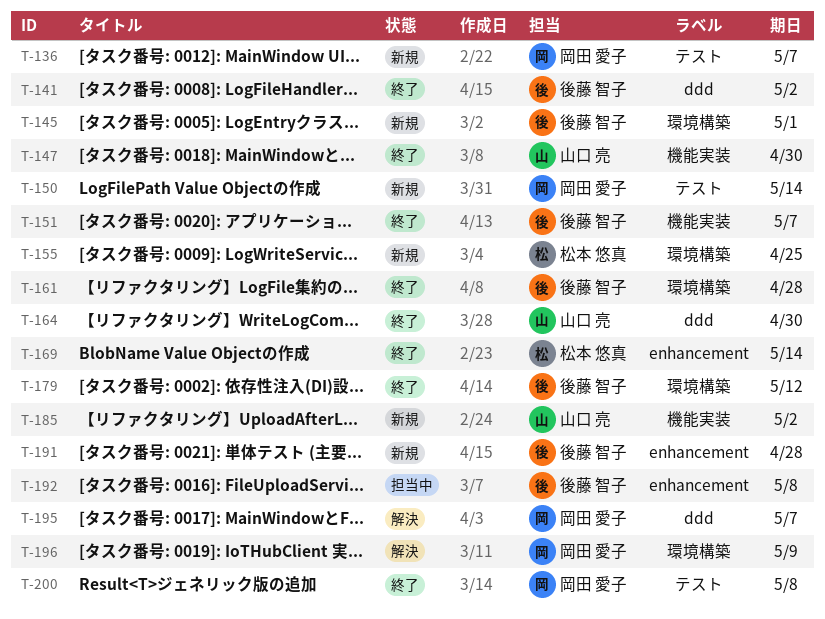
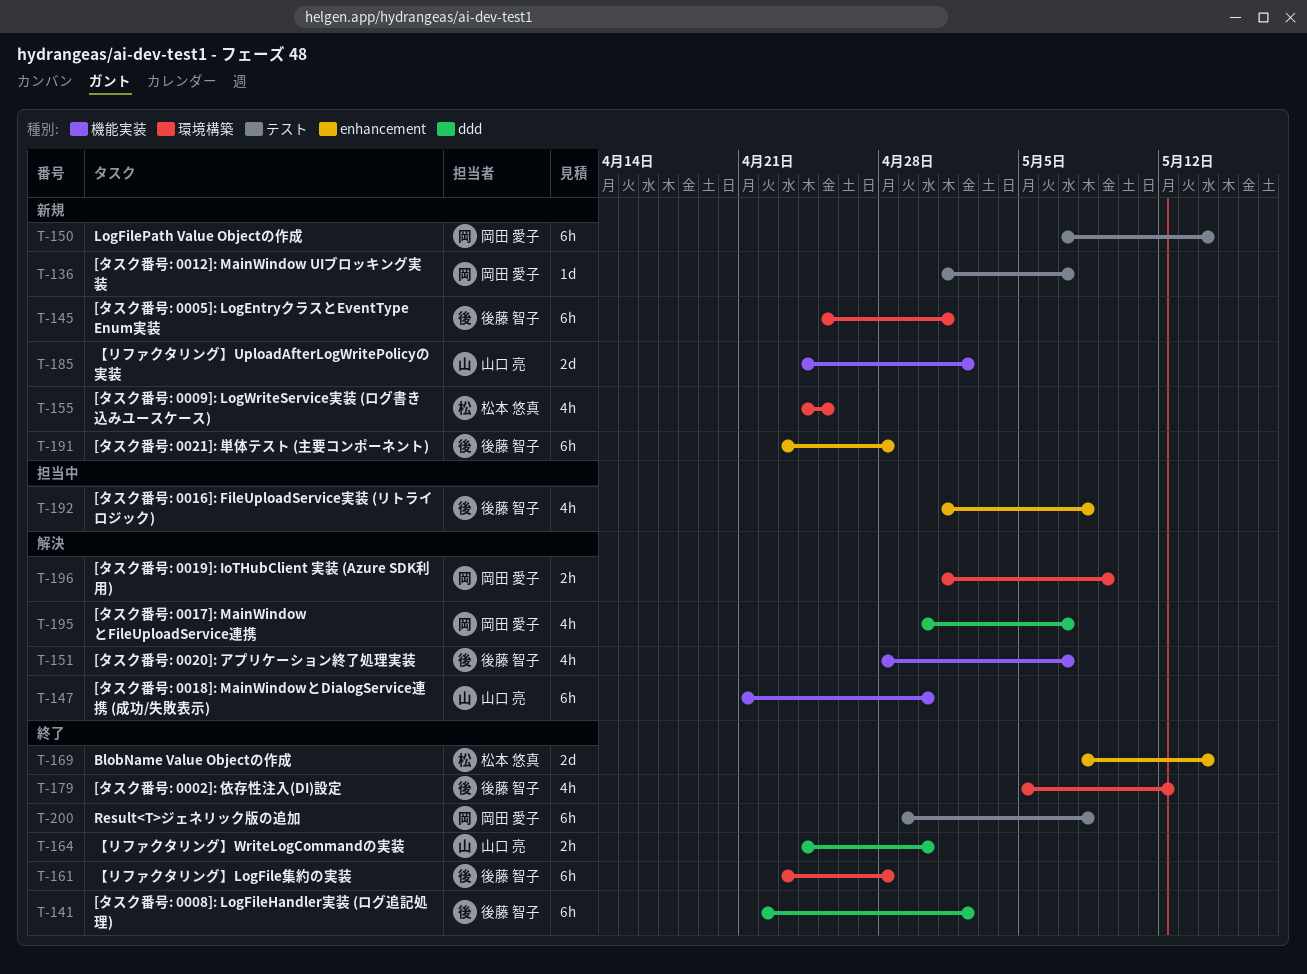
T-147, status: 終了 -> 解決
T-151, status: 終了 -> 解決

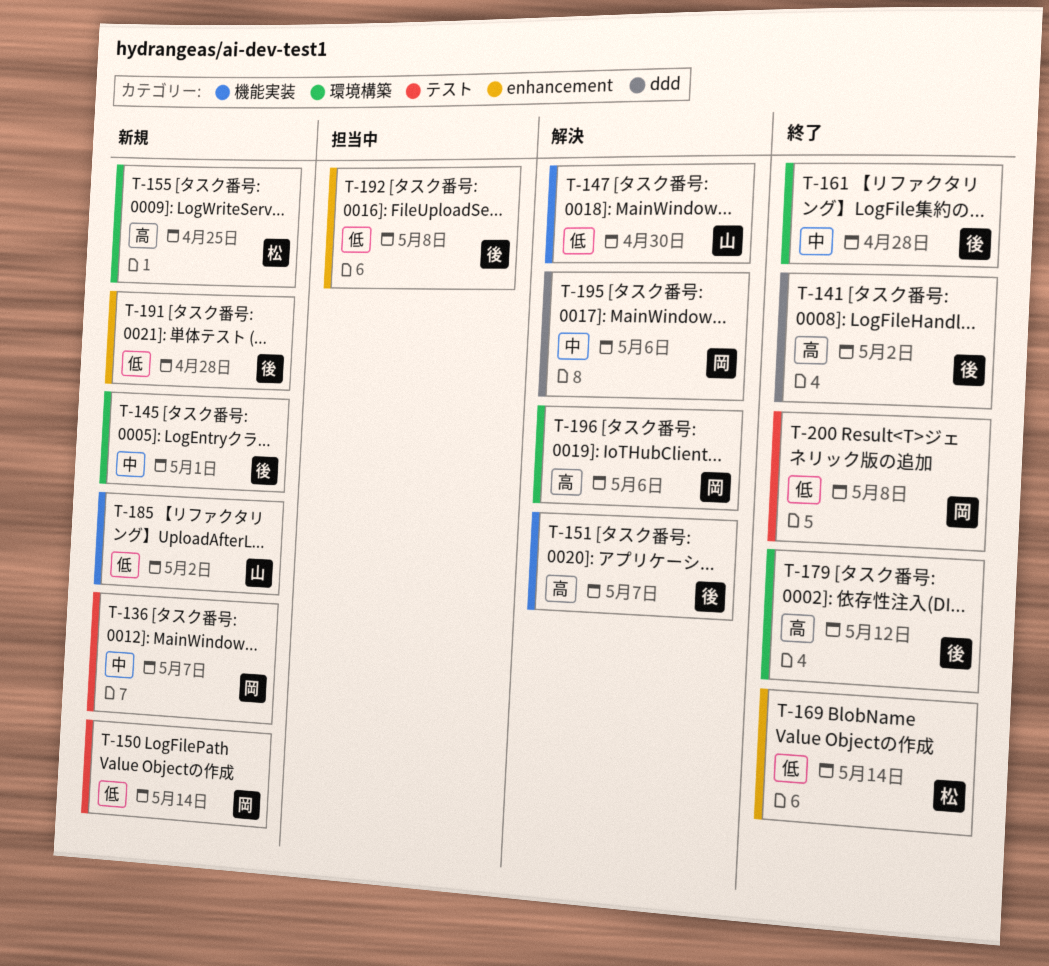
T-164: present -> none
T-195, due: May 7 -> May 6
T-196, due: May 9 -> May 6

